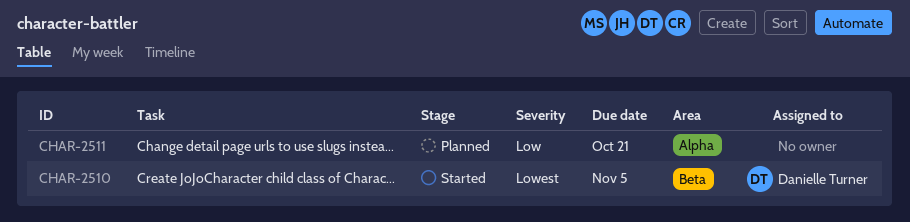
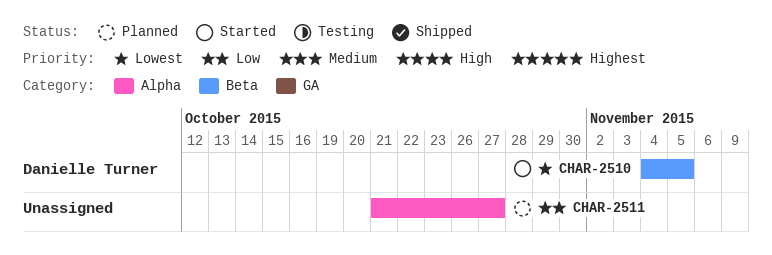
CHAR-2511, due: Oct 21 -> Oct 27

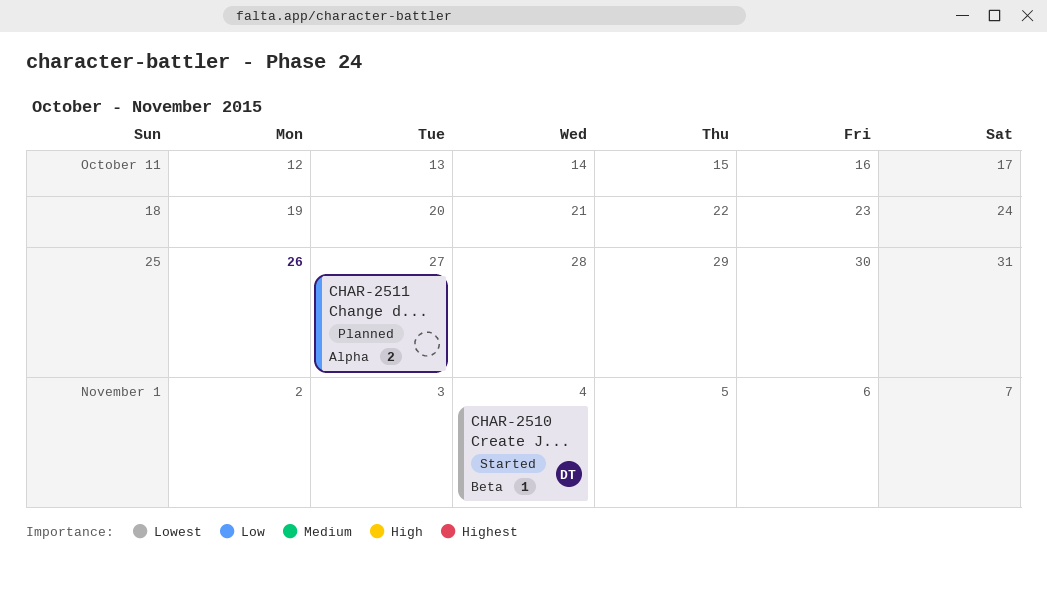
CHAR-2510, due: Nov 5 -> Nov 4

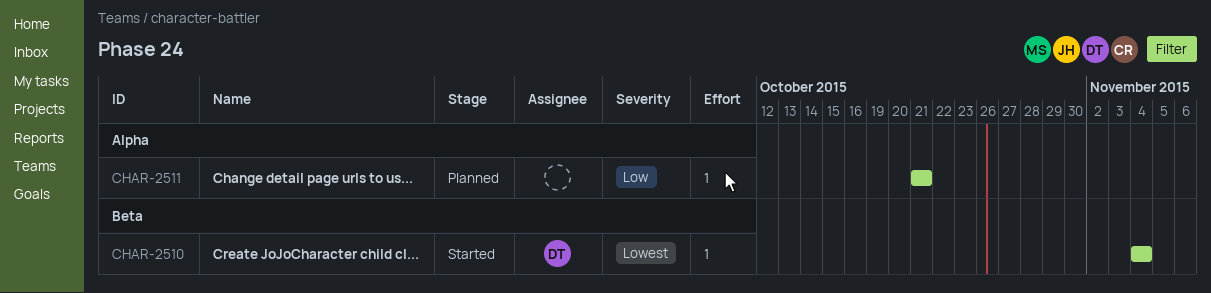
CHAR-2511, estimate: 2 -> 1
CHAR-2511, due: Oct 27 -> Oct 21

